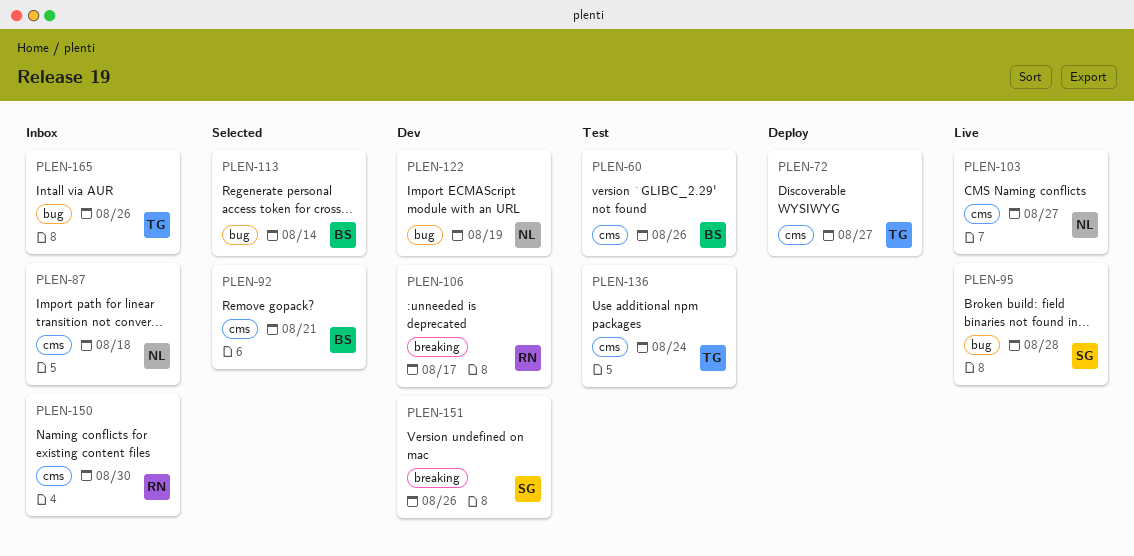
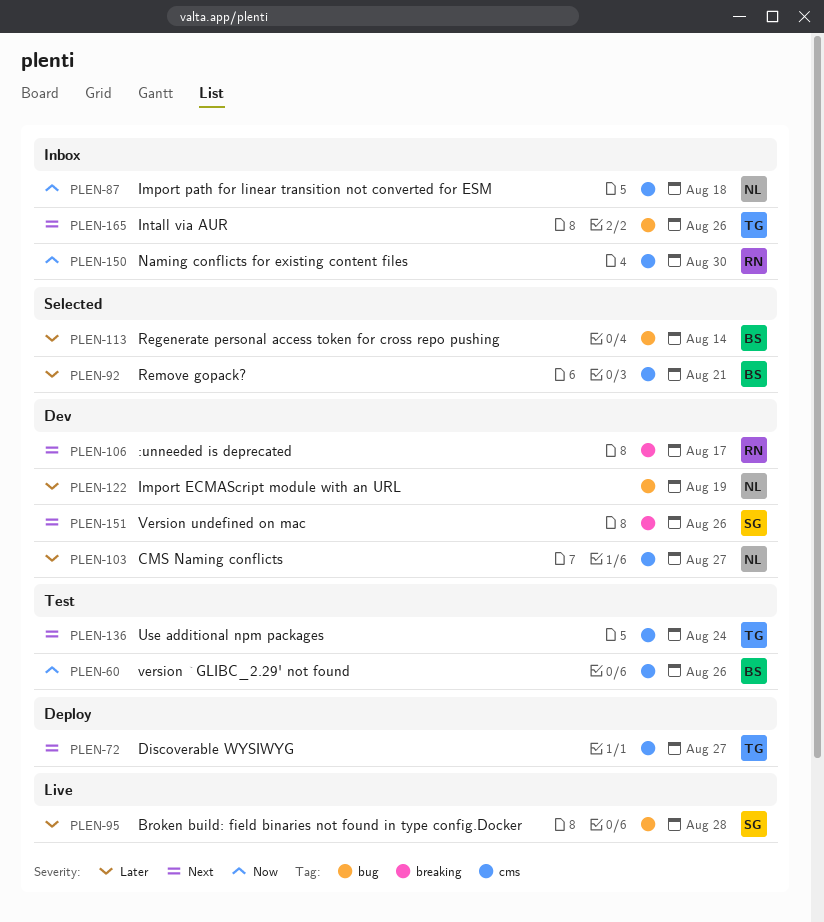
PLEN-103, status: Live -> Dev

